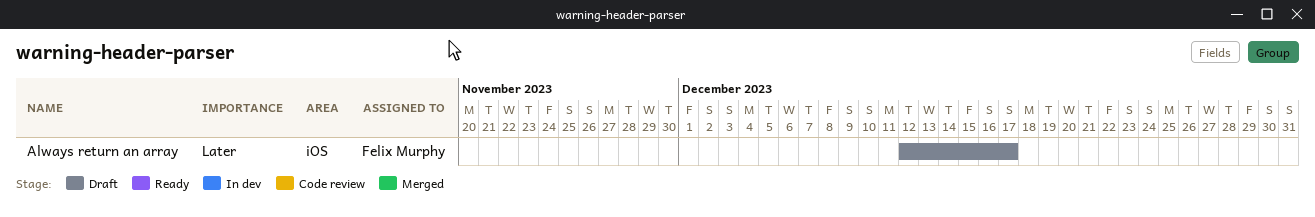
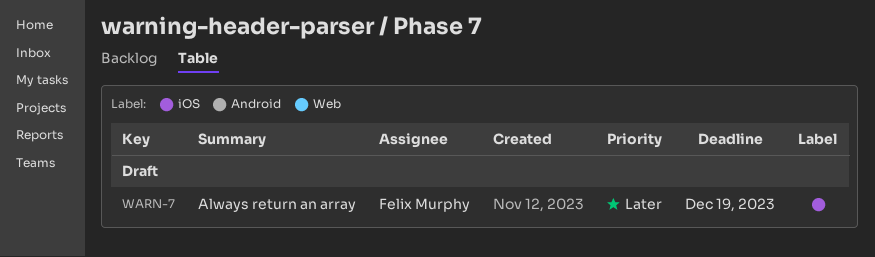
Always return an array, due: Dec 17 -> Dec 19

